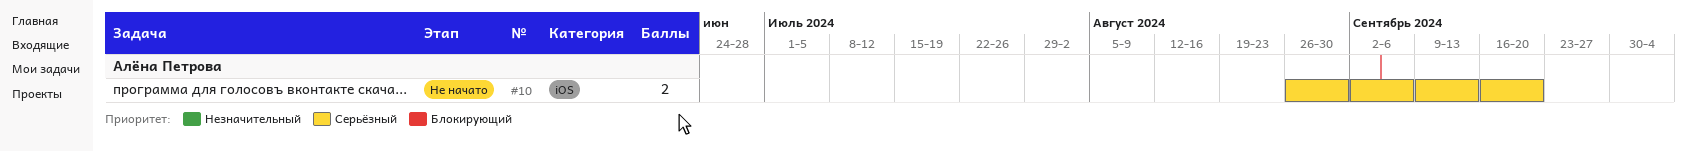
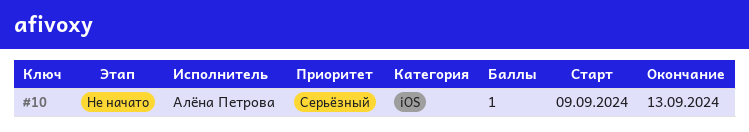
#10, estimate: 2 -> 1
#10, start: Aug 26 -> Sep 9
#10, due: Sep 20 -> Sep 13

